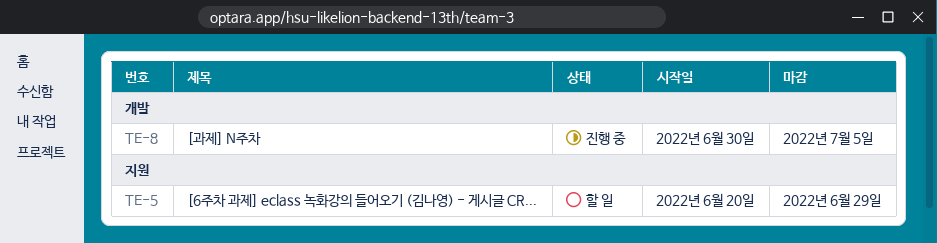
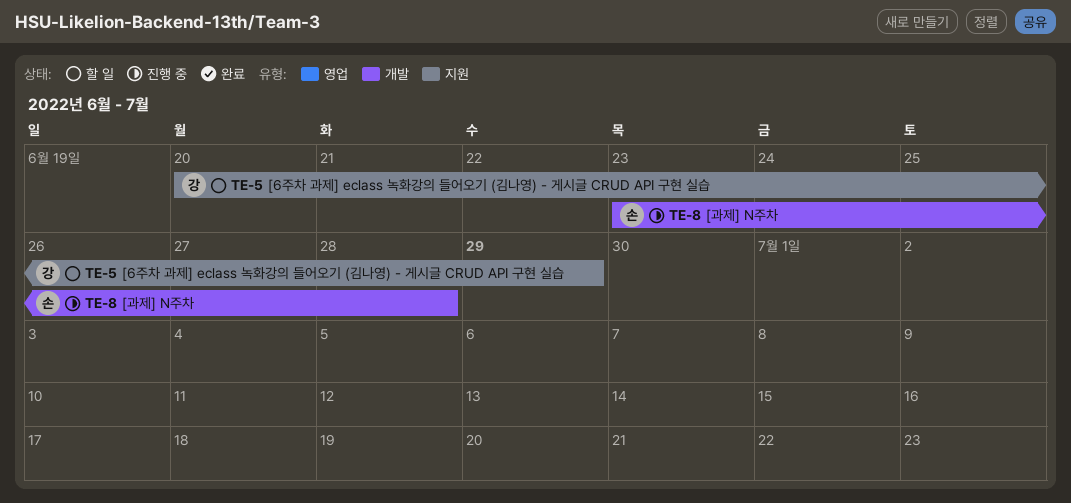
TE-8, start: Jun 30 -> Jun 23
TE-8, due: Jul 5 -> Jun 28

